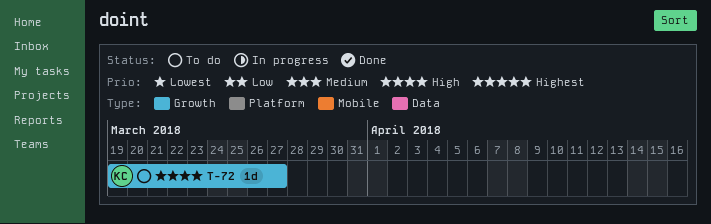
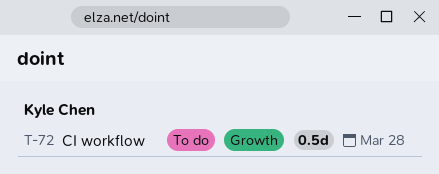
T-72, estimate: 1d -> 0.5d
T-72, due: Mar 27 -> Mar 28

